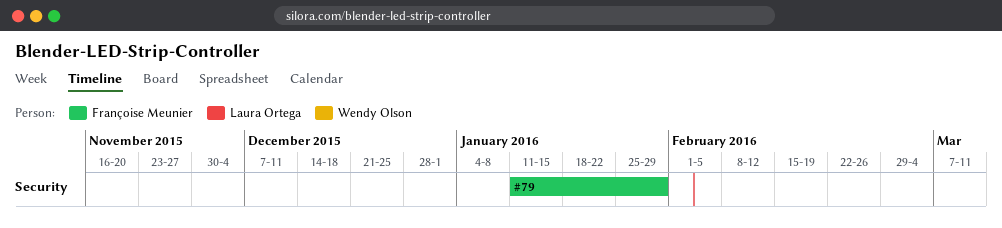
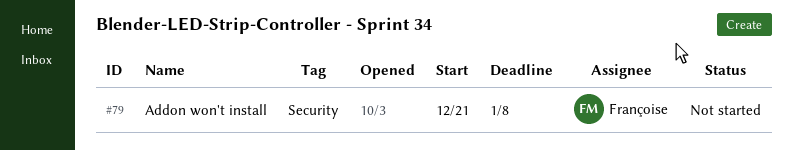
#79, start: Jan 11 -> Dec 21
#79, due: Jan 29 -> Jan 8

